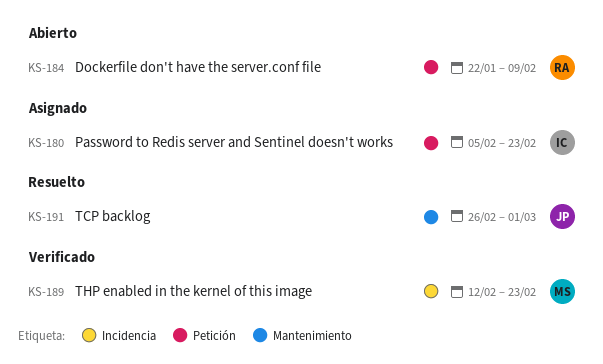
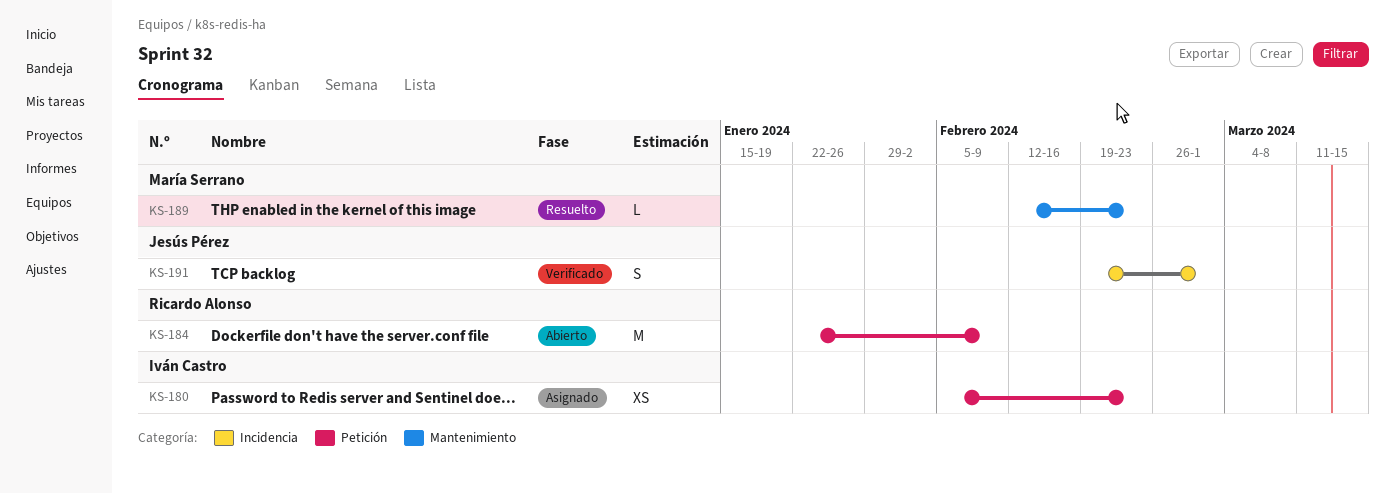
KS-189, status: Verificado -> Resuelto
KS-189, label: Incidencia -> Mantenimiento
KS-191, status: Resuelto -> Verificado
KS-191, label: Mantenimiento -> Incidencia
KS-191, start: Feb 26 -> Feb 19

